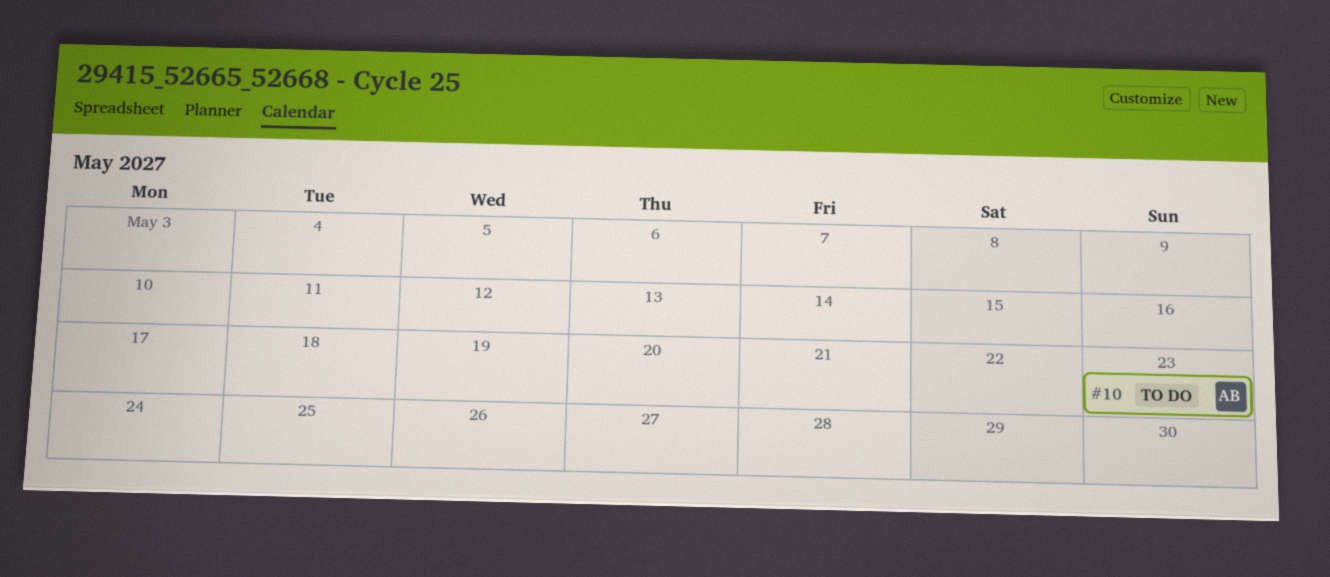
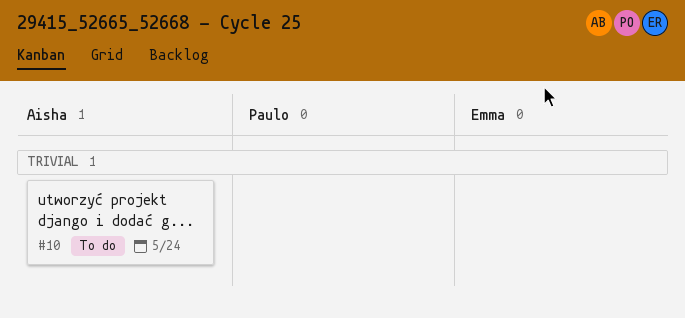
#10, due: May 23 -> May 24

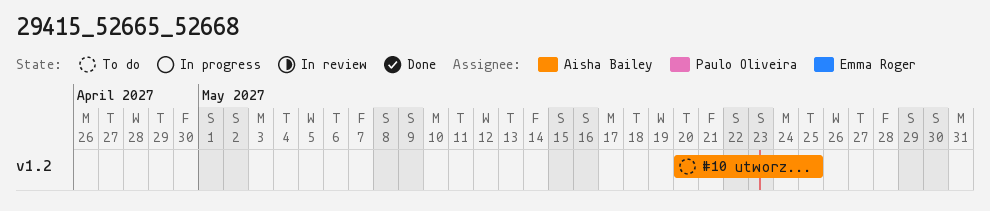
#10, due: May 24 -> May 25

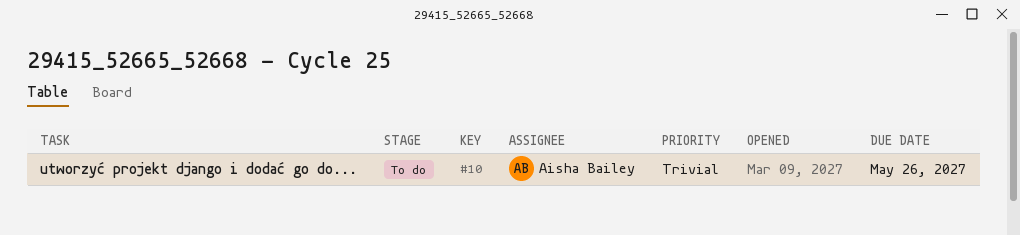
#10, due: May 25 -> May 26

